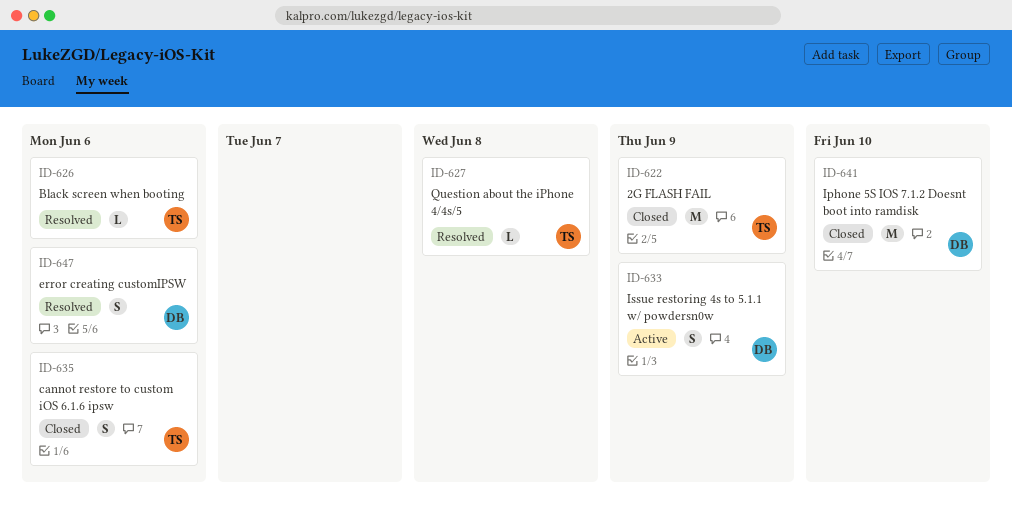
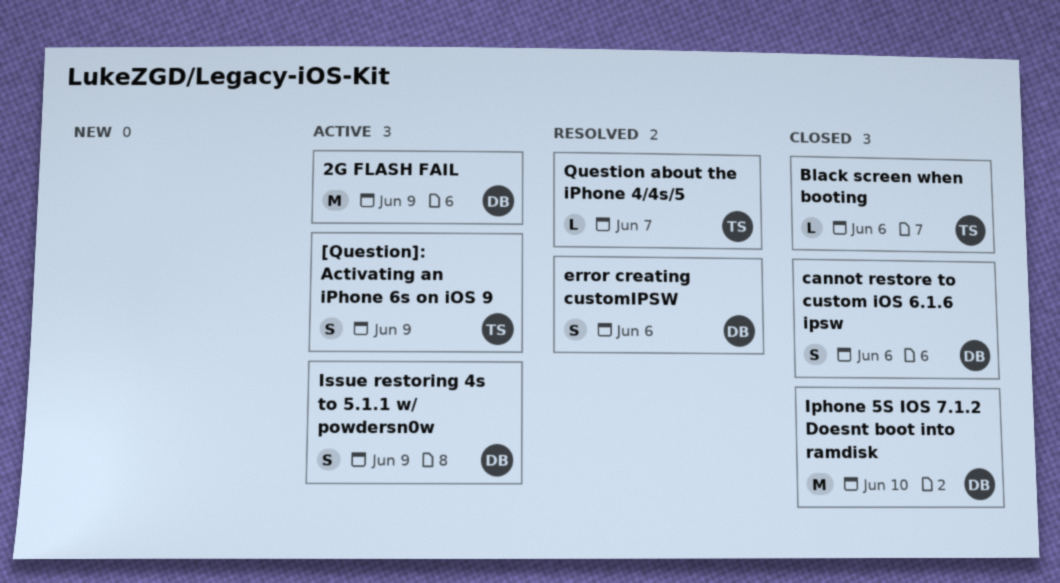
2G FLASH FAIL, status: Closed -> Active
2G FLASH FAIL, owner: TS -> DB
[Question]: Activating an iPhone 6s on iOS 9: none -> present
Black screen when booting, status: Resolved -> Closed
cannot restore to custom iOS 6.1.6 ipsw, owner: TS -> DB
Question about the iPhone 4/4s/5, due: Jun 8 -> Jun 7

